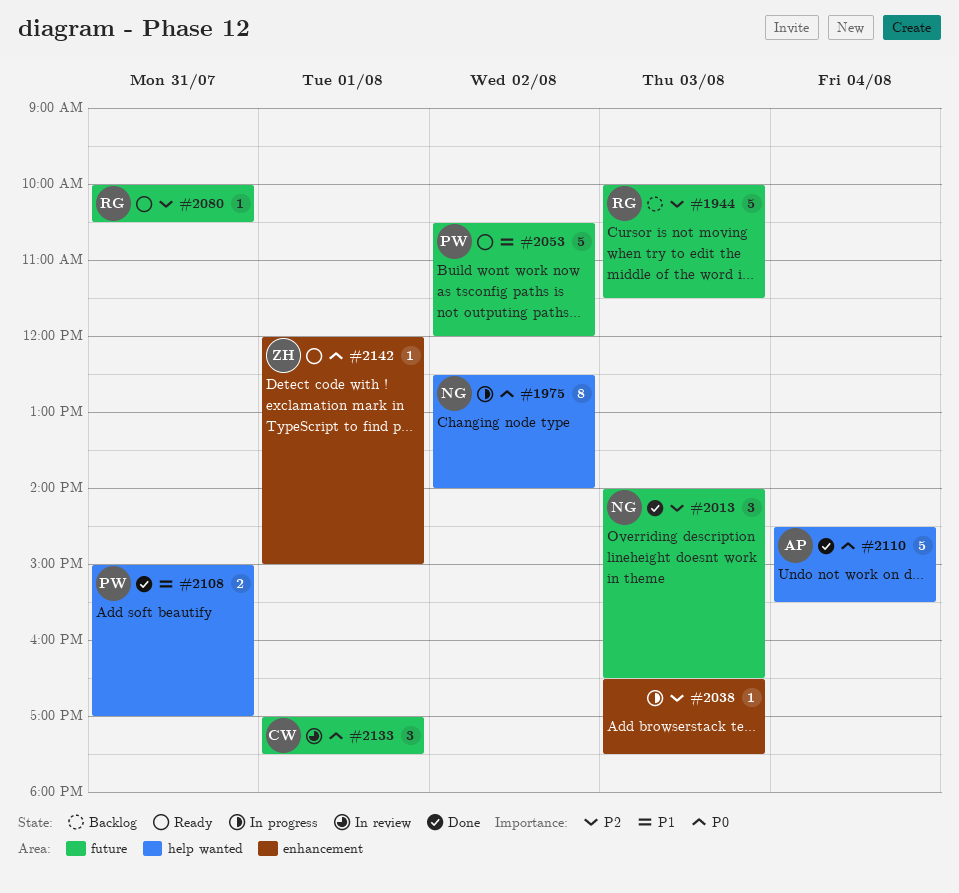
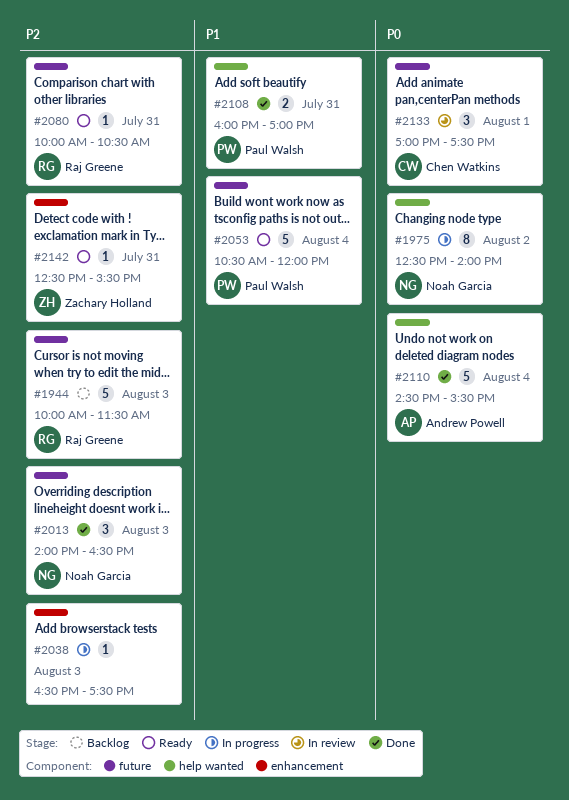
#2053, day: Aug 2 -> Aug 4
#2108, begins: 15:00 -> 16:00
#2142, priority: P0 -> P2
#2142, day: Aug 1 -> Jul 31
#2142, begins: 12:00 -> 12:30
#2142, ends: 15:00 -> 15:30

